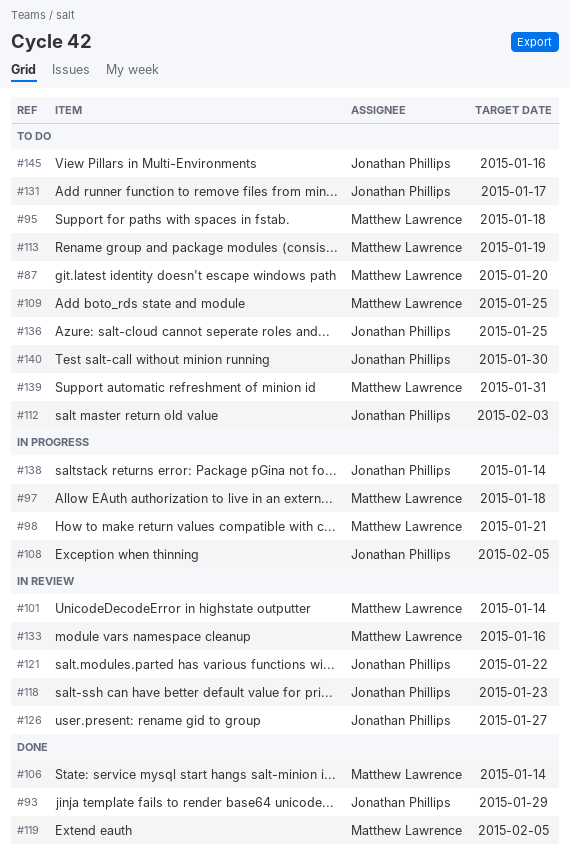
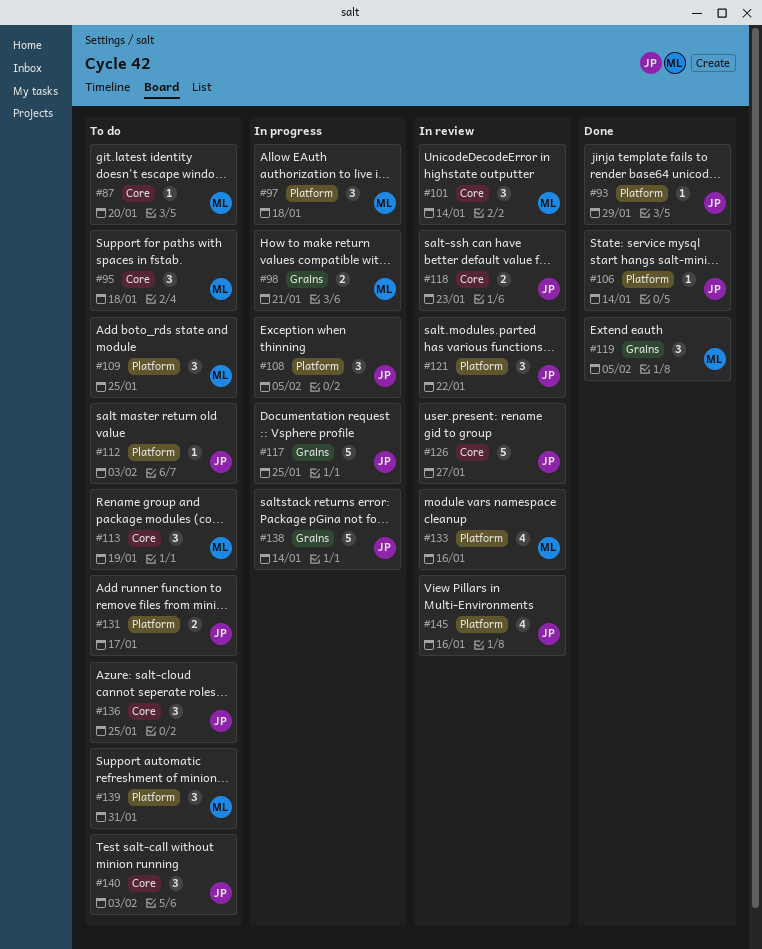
#106, owner: Matthew Lawrence -> Jonathan Phillips
#117: none -> present
#140, due: Jan 30 -> Feb 3
#145, status: To do -> In review

